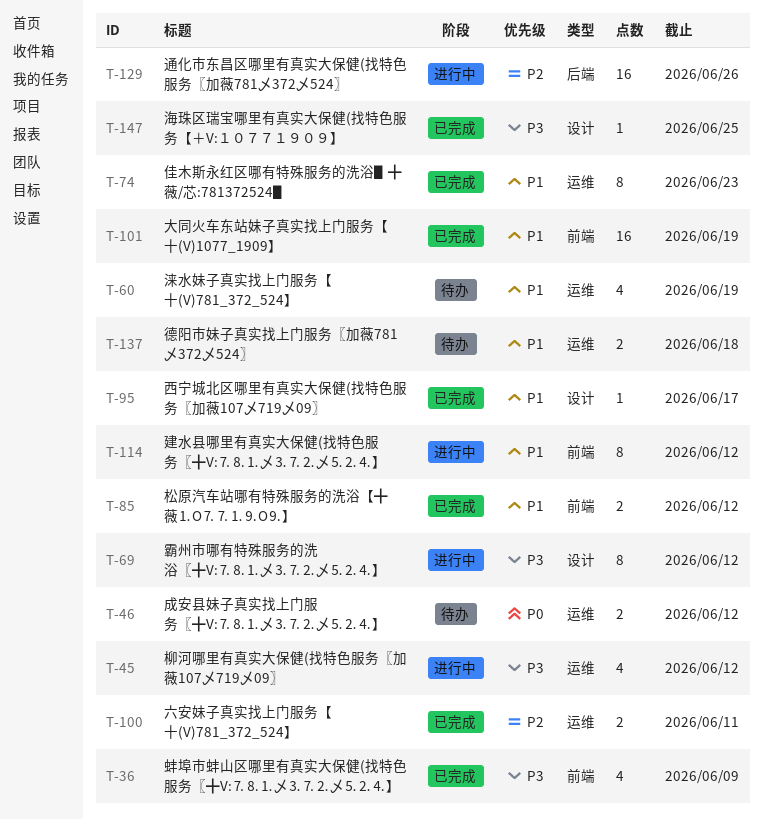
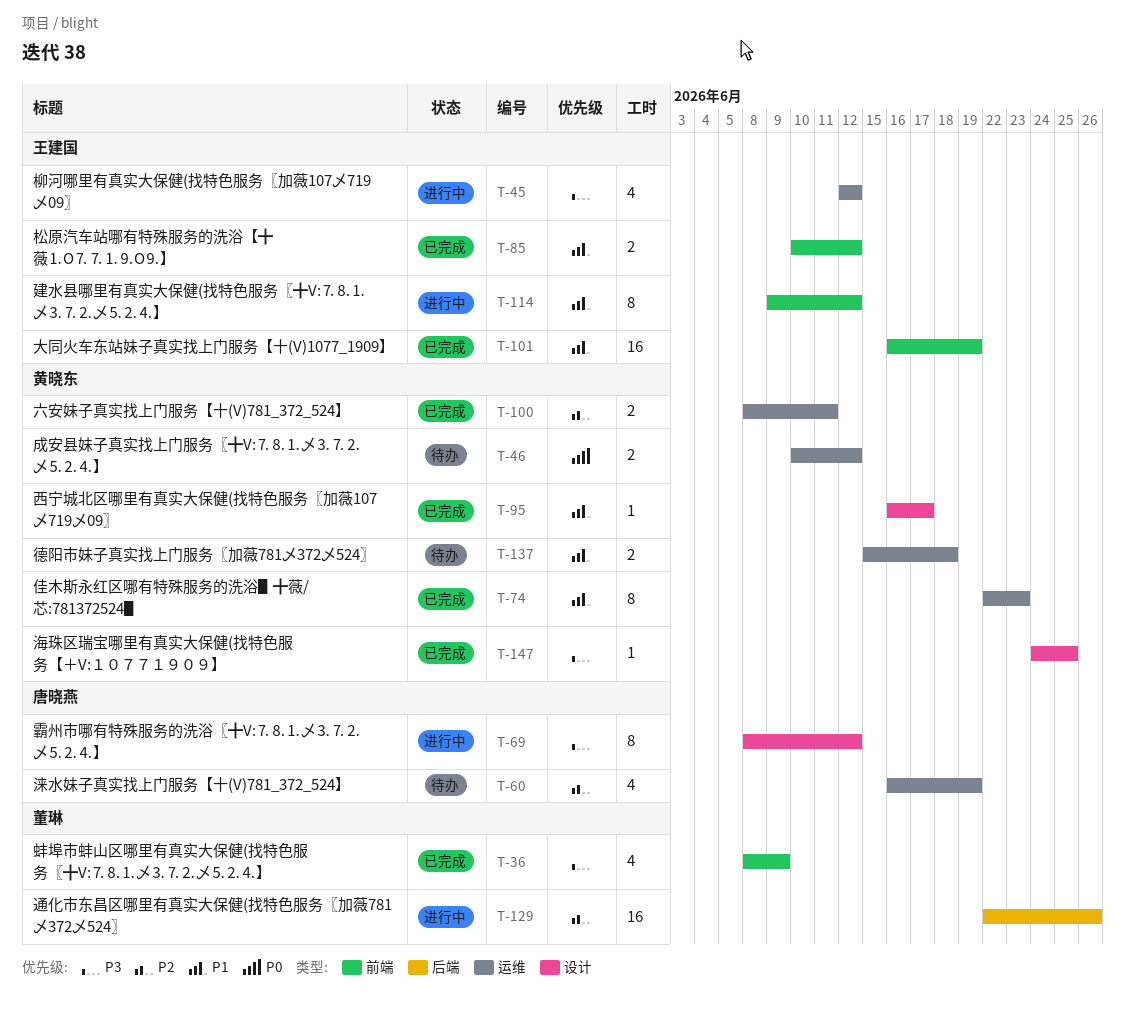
T-60, priority: P1 -> P2

